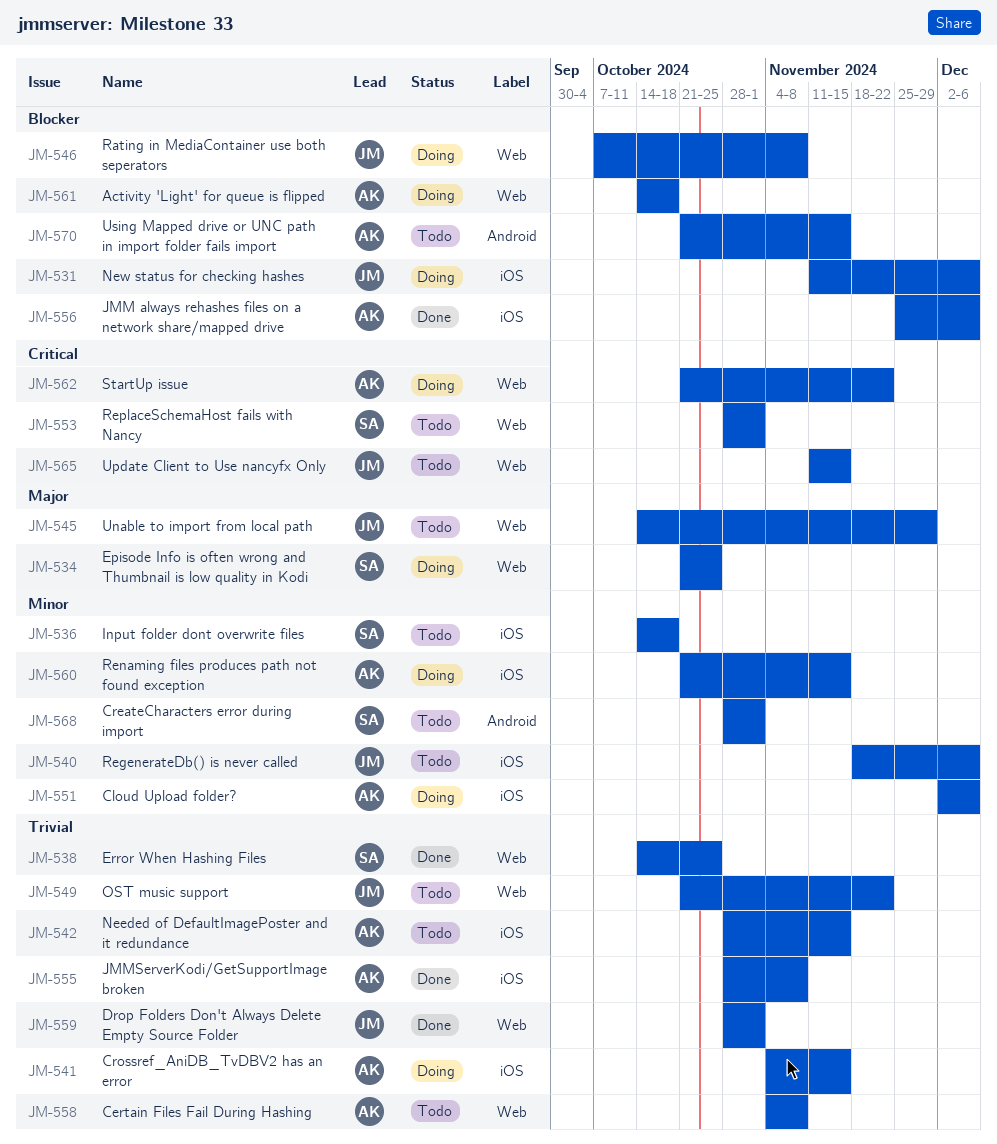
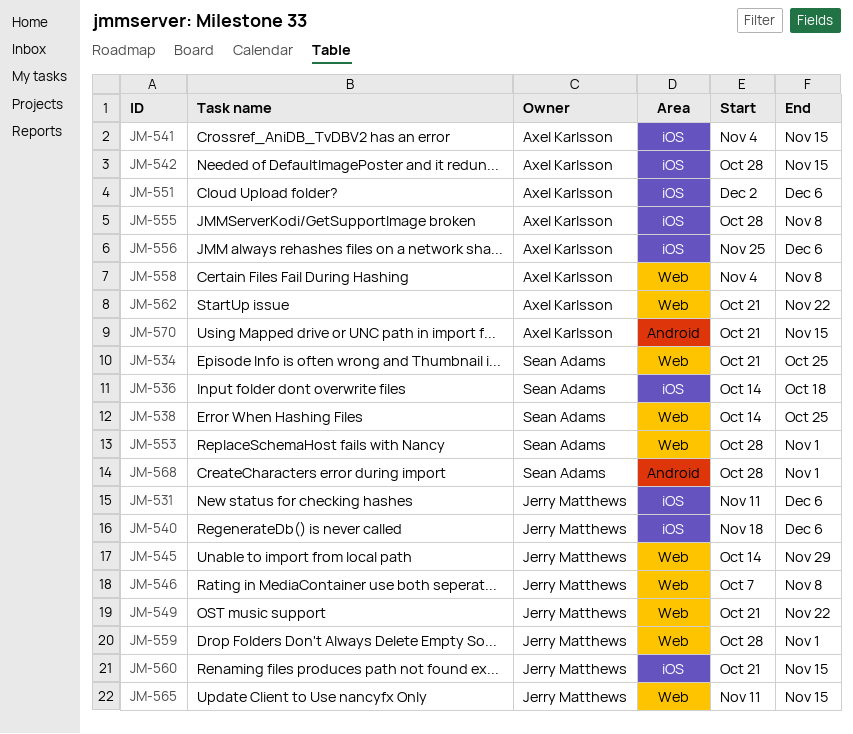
JM-560, owner: Axel Karlsson -> Jerry Matthews
JM-561: present -> none

